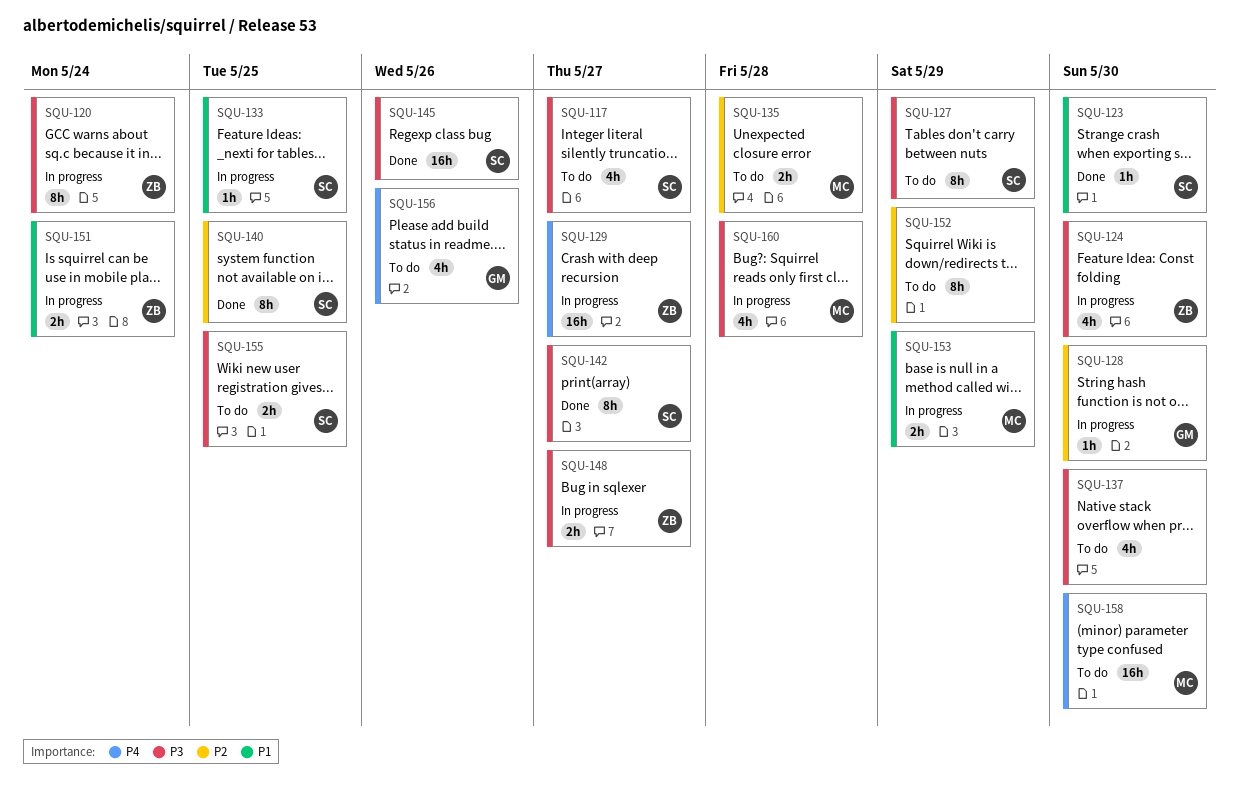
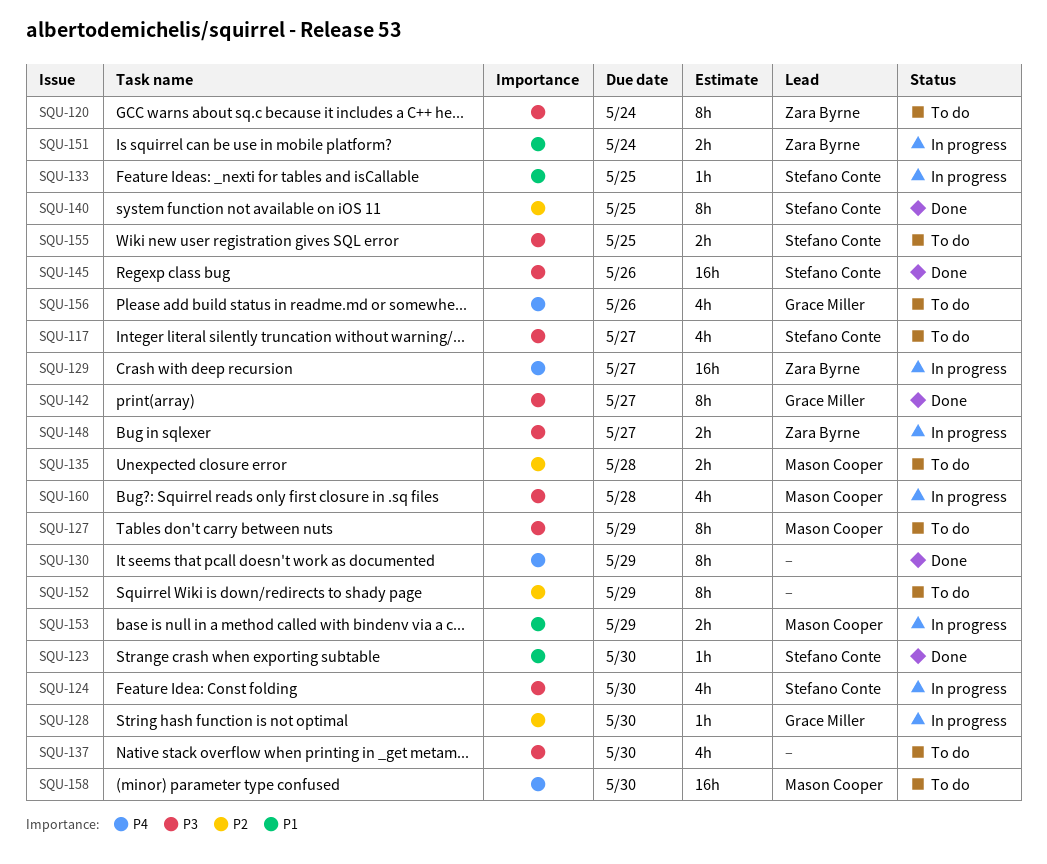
SQU-120, status: In progress -> To do
SQU-124, owner: Zara Byrne -> Stefano Conte
SQU-127, owner: Stefano Conte -> Mason Cooper
SQU-130: none -> present
SQU-142, owner: Stefano Conte -> Grace Miller

